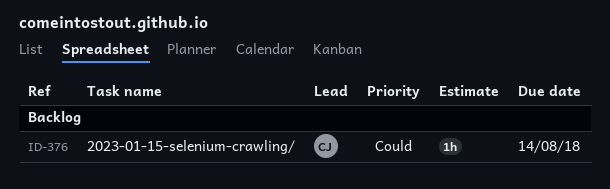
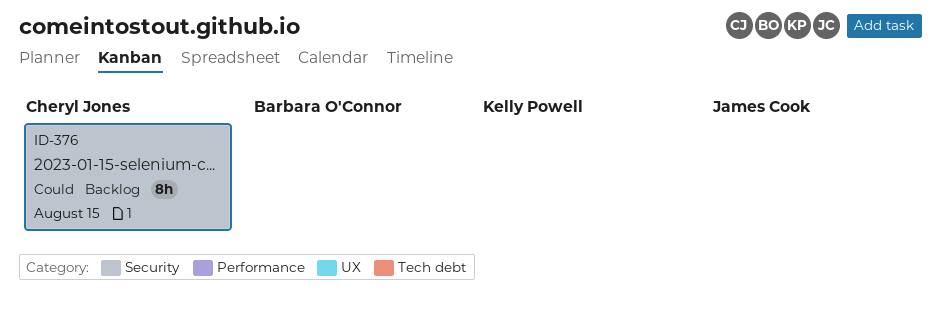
ID-376, estimate: 1h -> 8h
ID-376, due: Aug 14 -> Aug 15

